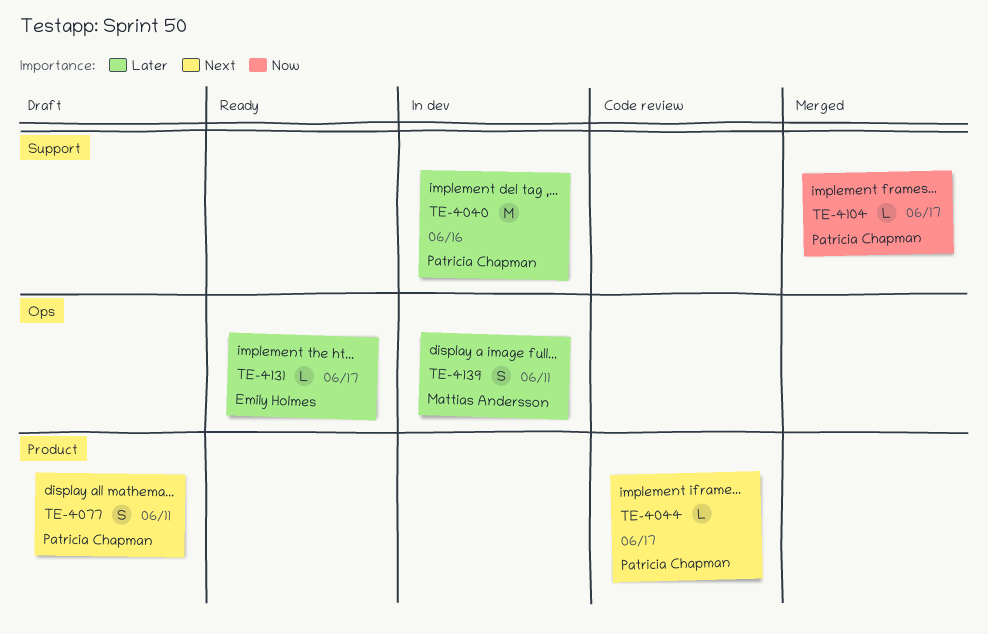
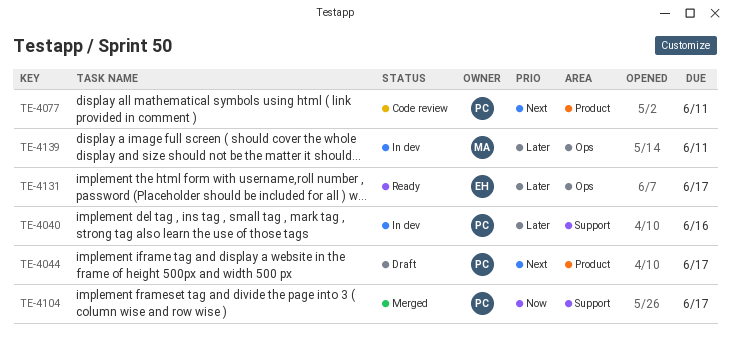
TE-4044, status: Code review -> Draft
TE-4077, status: Draft -> Code review

